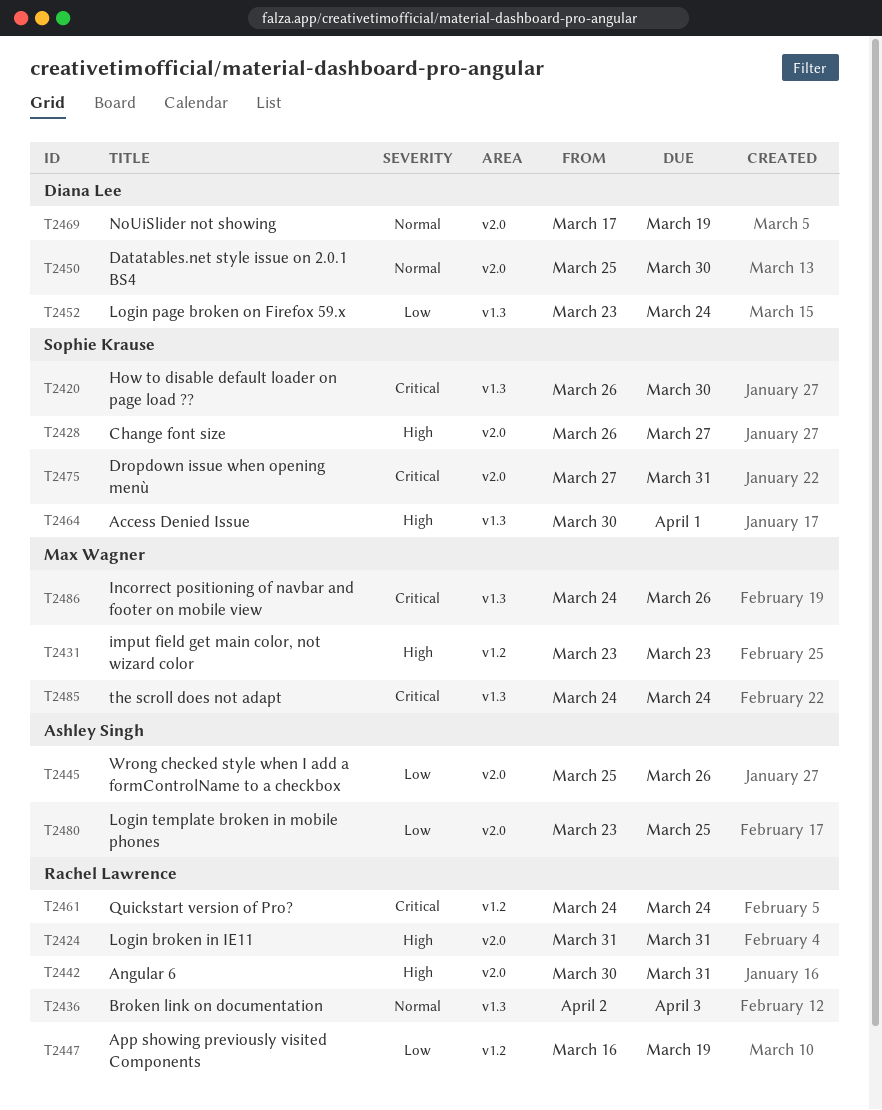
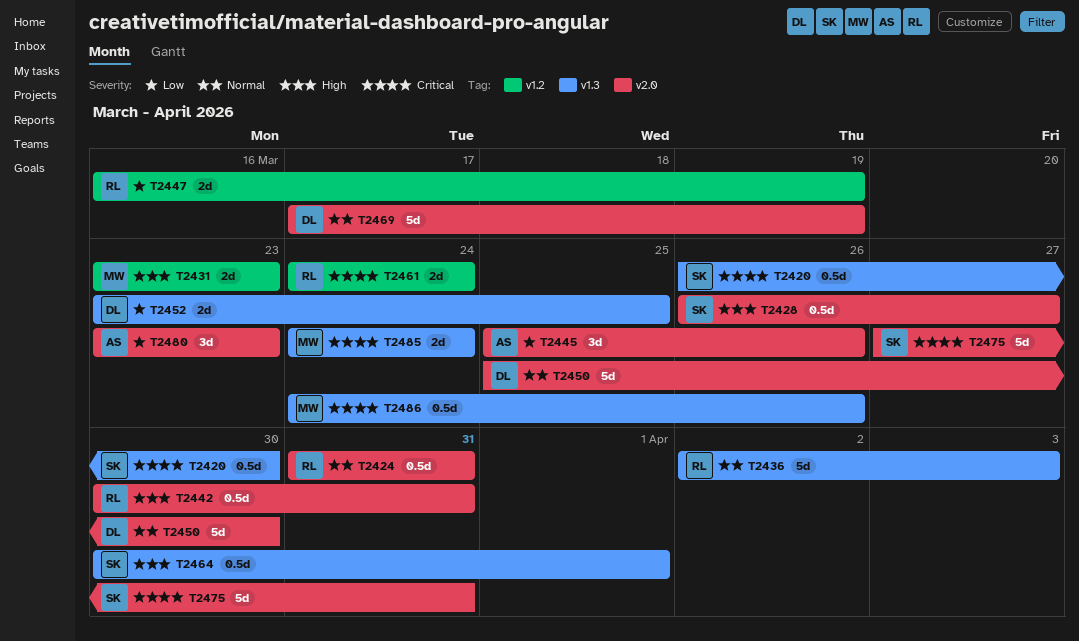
T2424, priority: High -> Normal
T2452, due: Mar 24 -> Mar 25
T2480, due: Mar 25 -> Mar 23

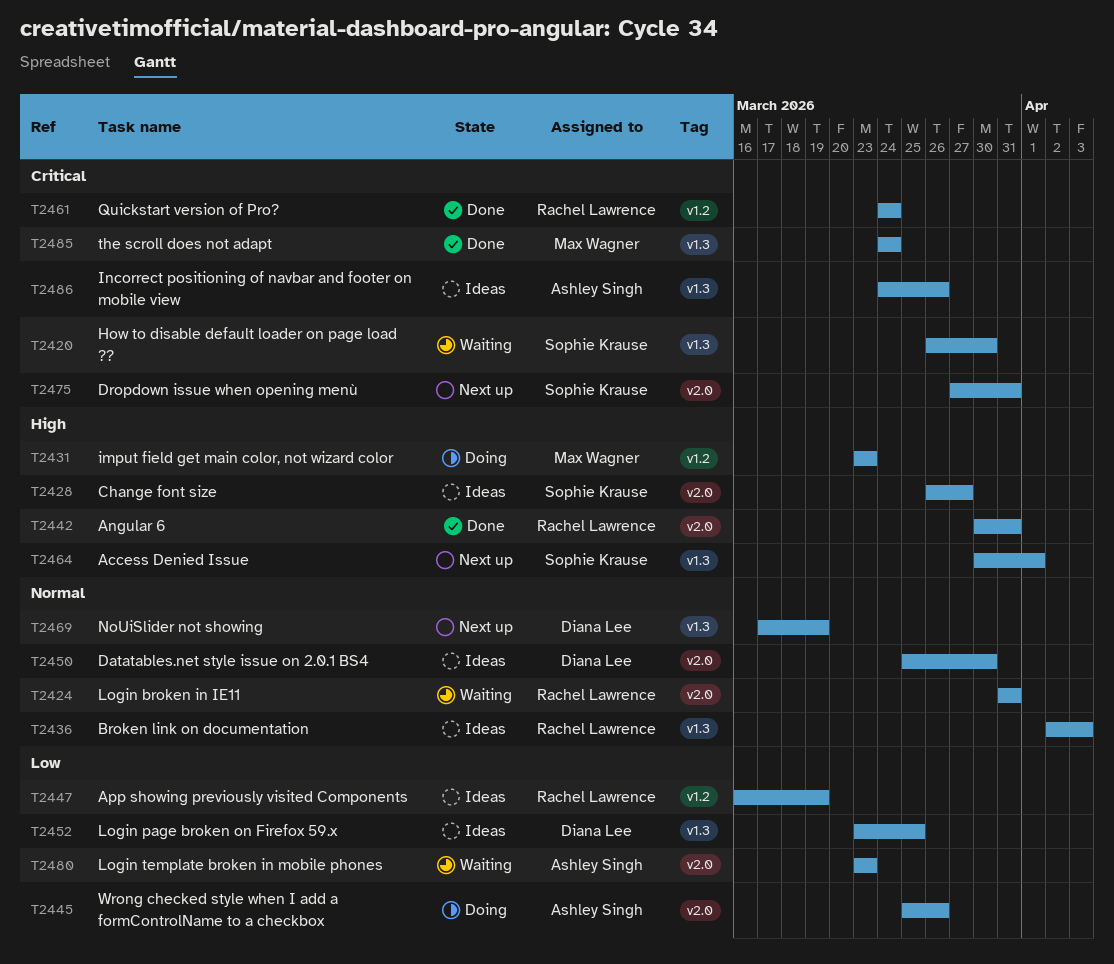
T2469, label: v2.0 -> v1.3
T2486, owner: Max Wagner -> Ashley Singh

